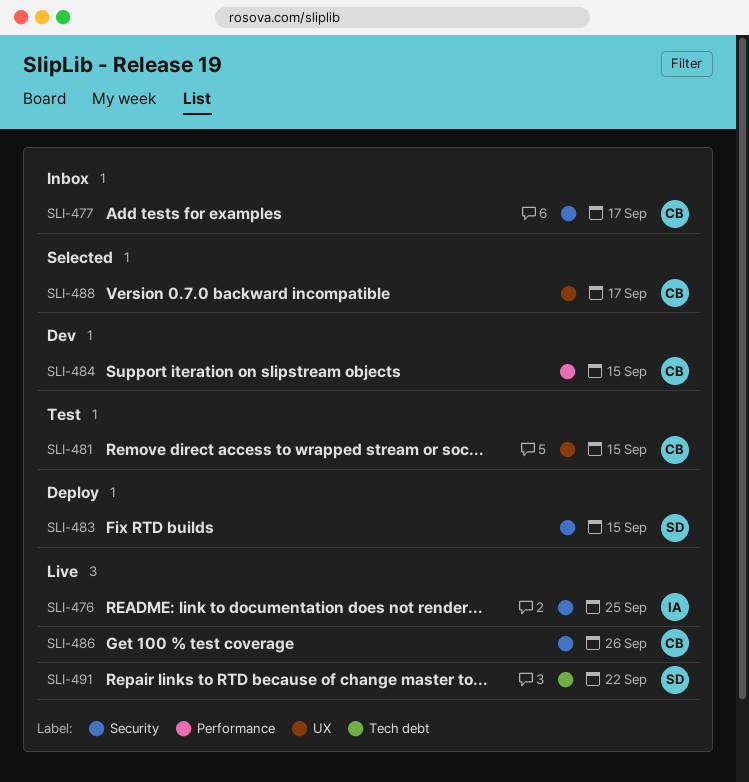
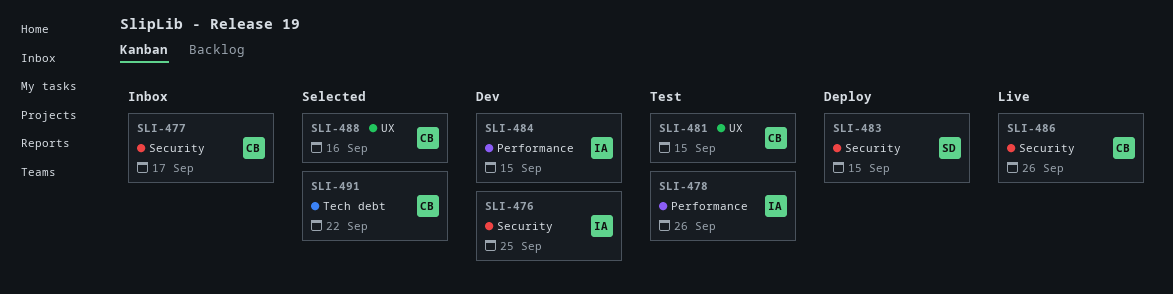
SLI-476, status: Live -> Dev
SLI-478: none -> present
SLI-484, owner: CB -> IA
SLI-488, due: Sep 17 -> Sep 16
SLI-491, status: Live -> Selected
SLI-491, owner: SD -> CB

